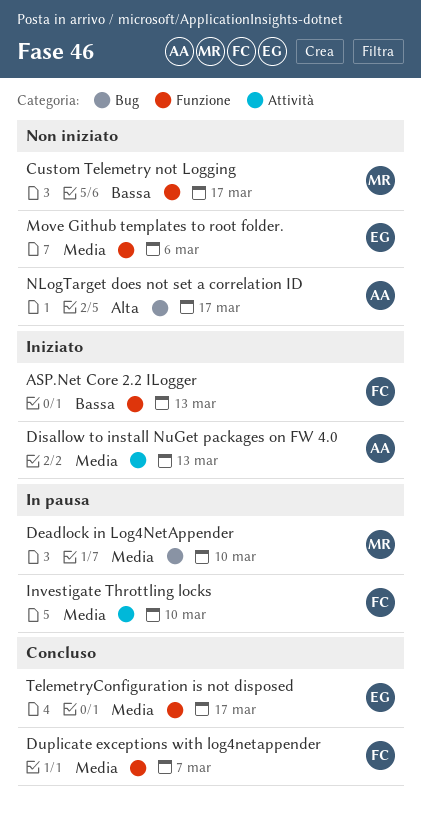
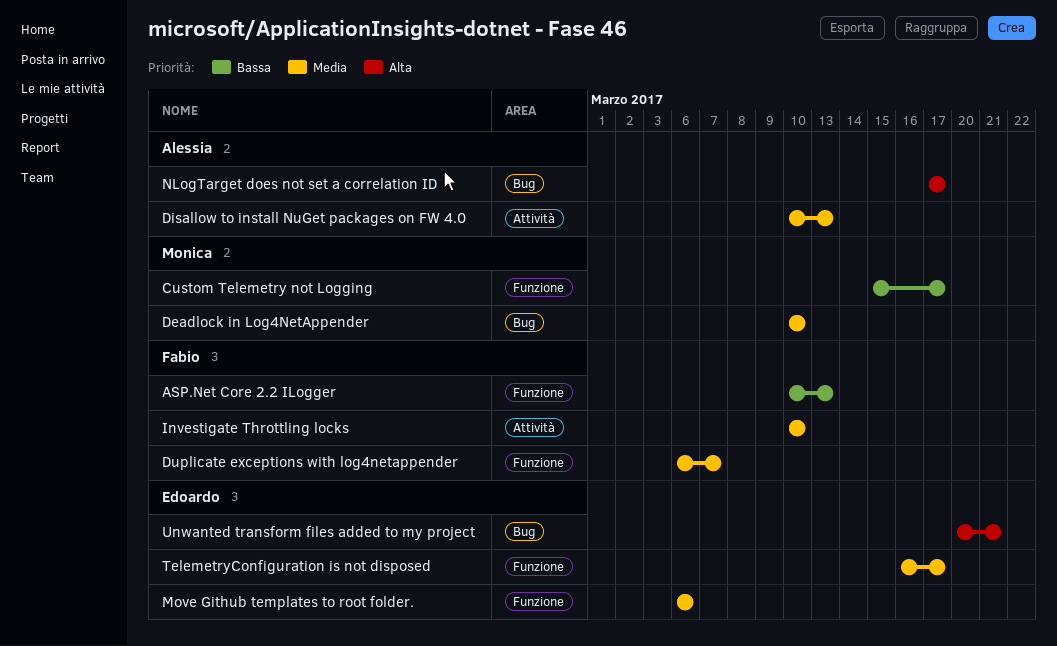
Unwanted transform files added to my project: none -> present

